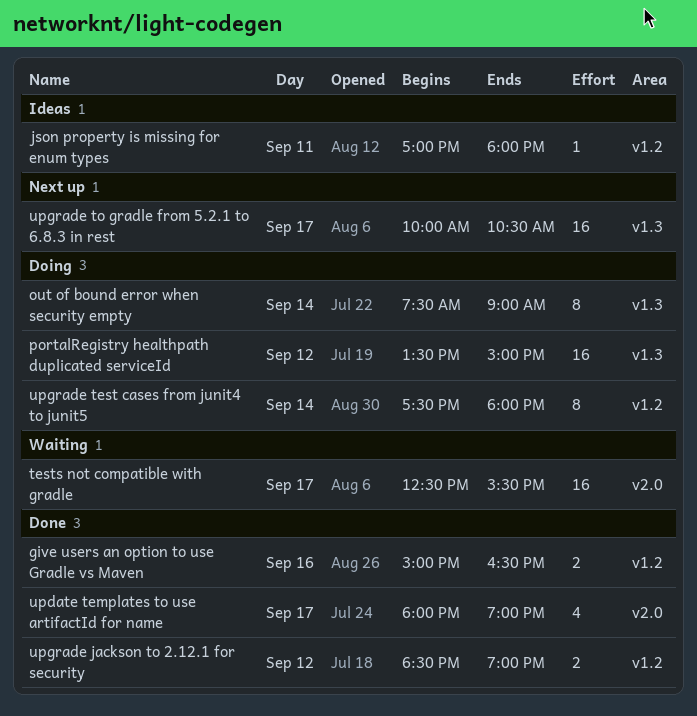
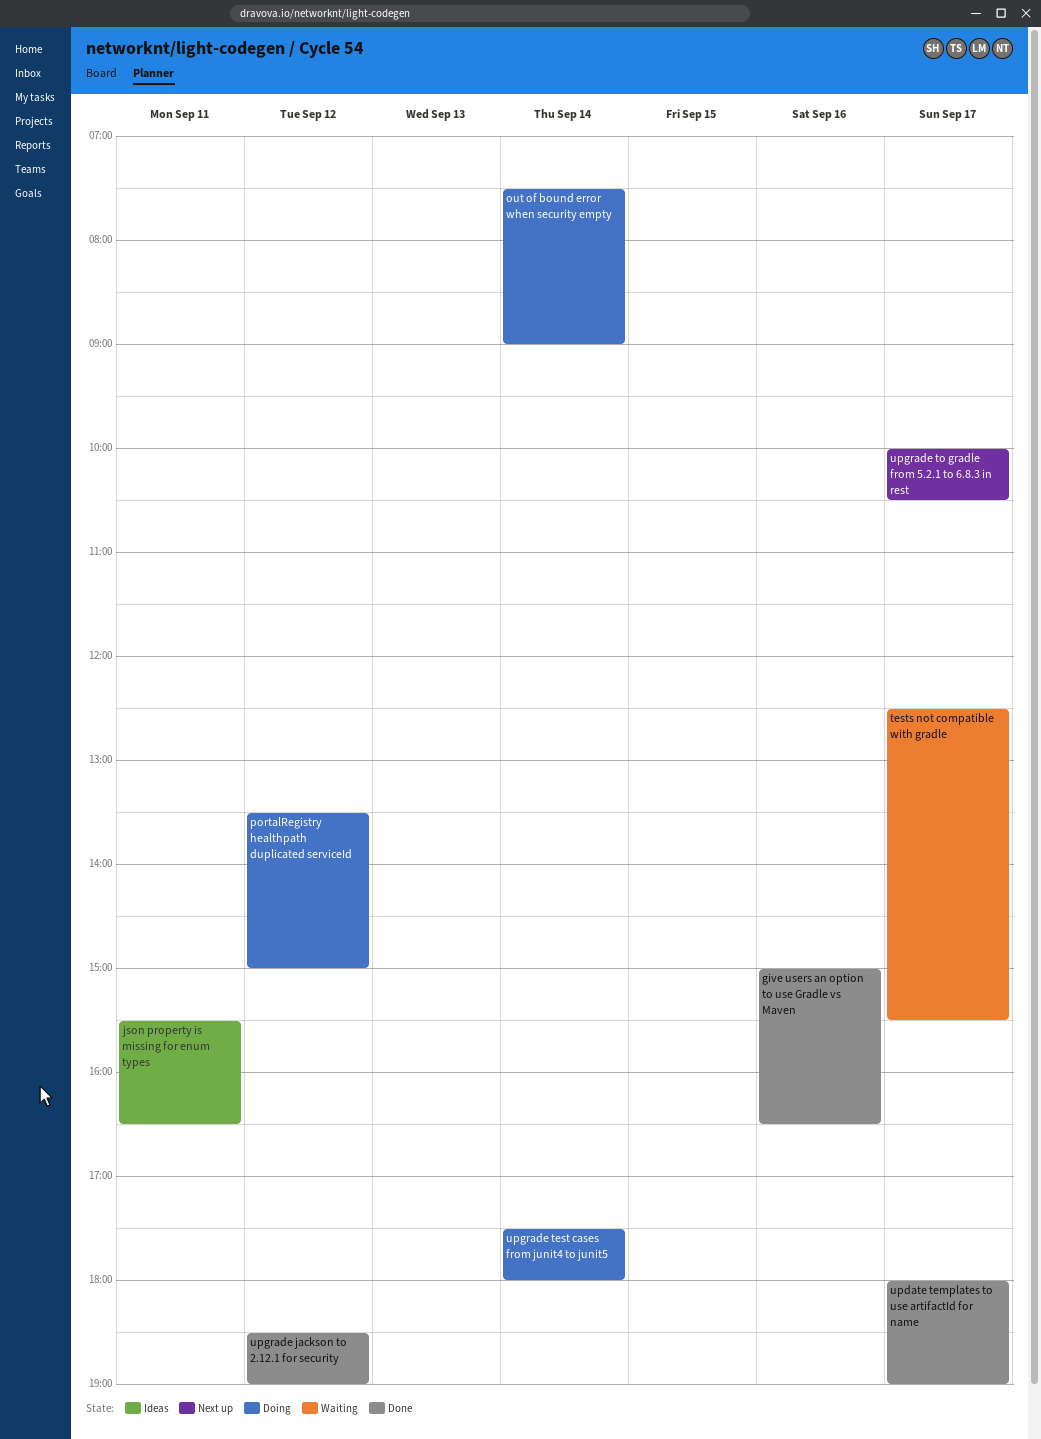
json property is missing for enum types, begins: 17:00 -> 15:30
json property is missing for enum types, ends: 18:00 -> 16:30

